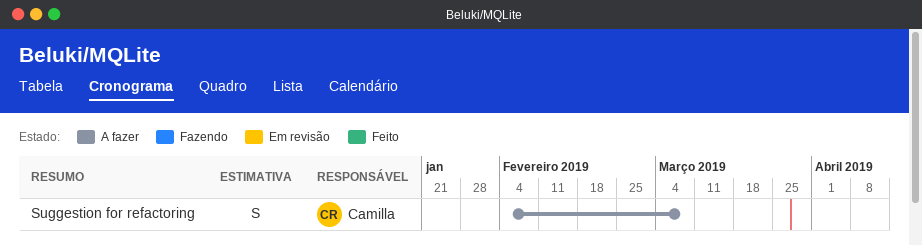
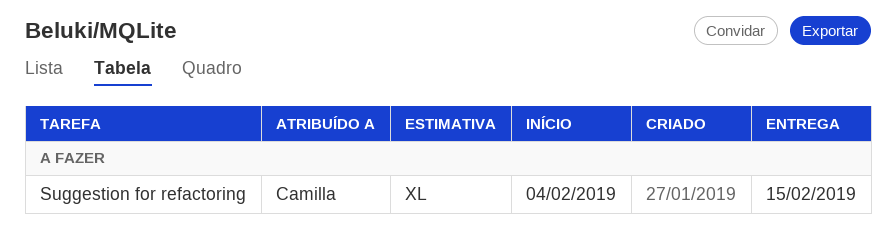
Suggestion for refactoring, estimate: S -> XL
Suggestion for refactoring, due: Mar 8 -> Feb 15

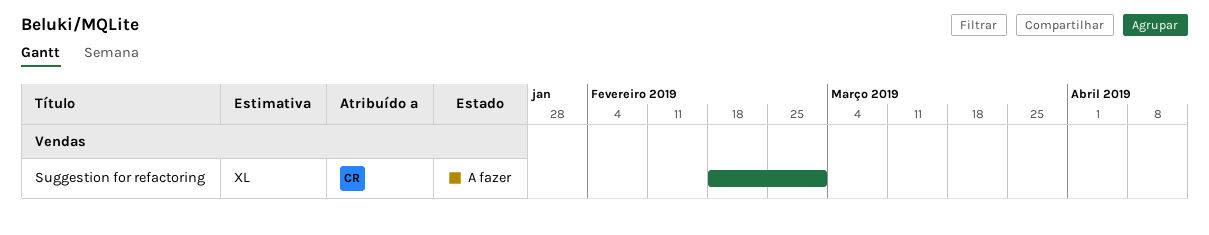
Suggestion for refactoring, start: Feb 4 -> Feb 18
Suggestion for refactoring, due: Feb 15 -> Mar 1

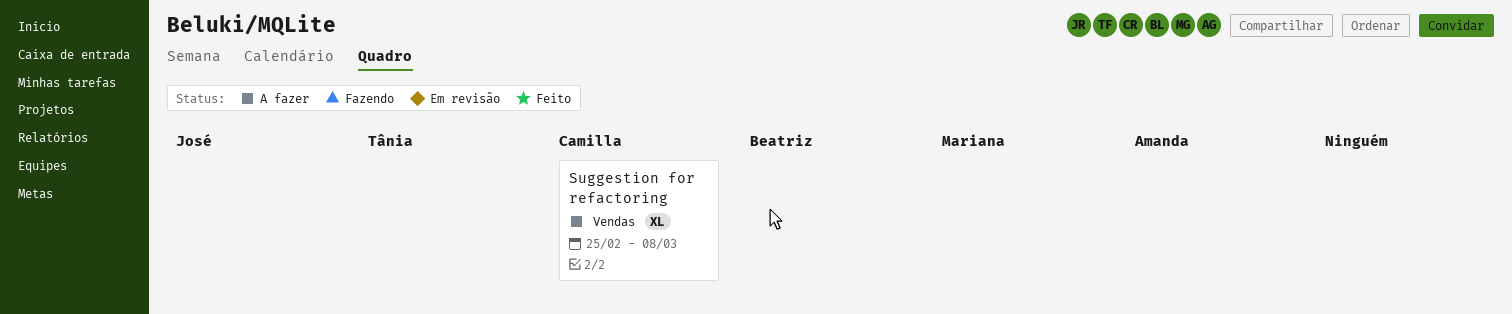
Suggestion for refactoring, start: Feb 18 -> Feb 25
Suggestion for refactoring, due: Mar 1 -> Mar 8

